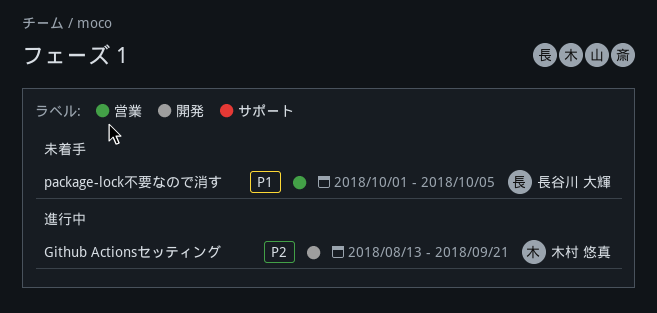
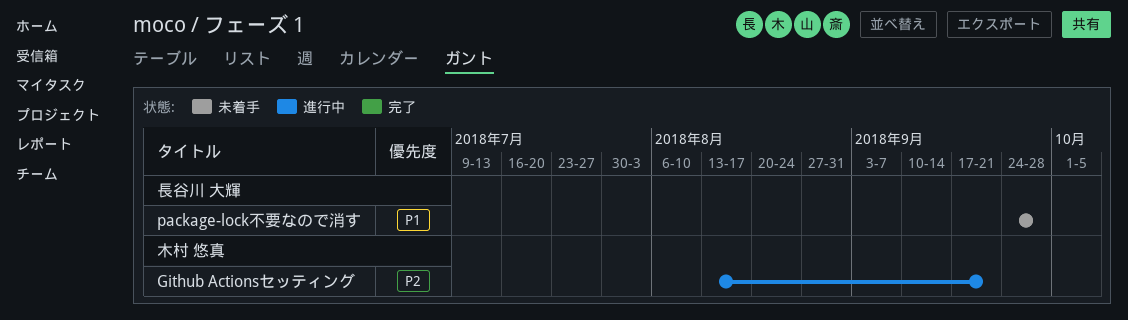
package-lock不要なので消す, start: Oct 1 -> Sep 24
package-lock不要なので消す, due: Oct 5 -> Sep 28

